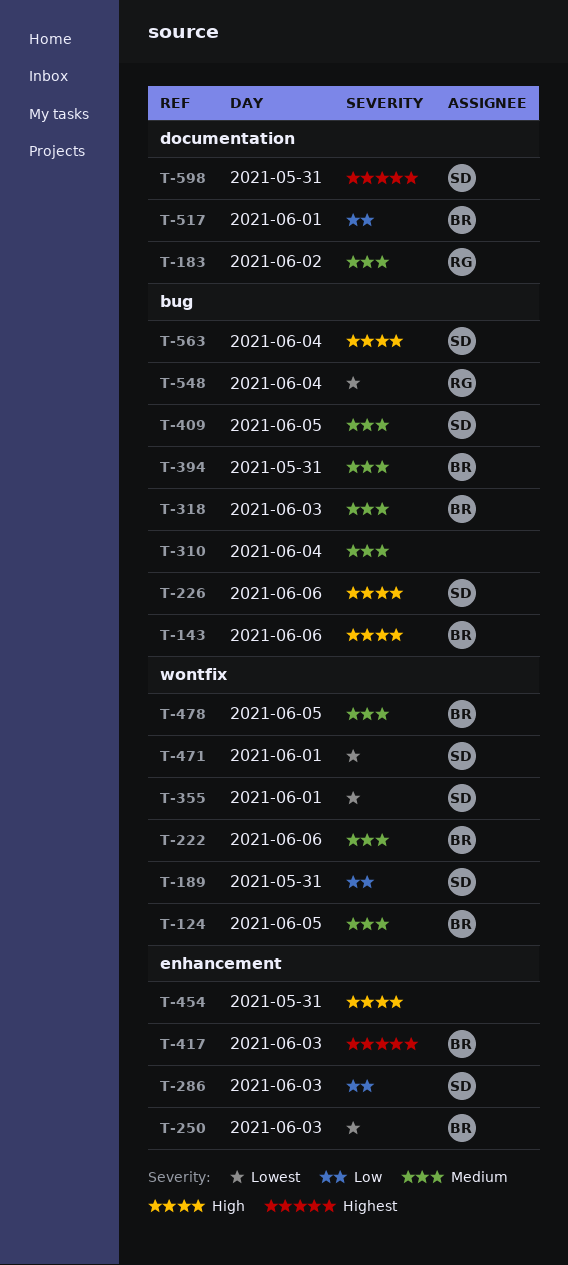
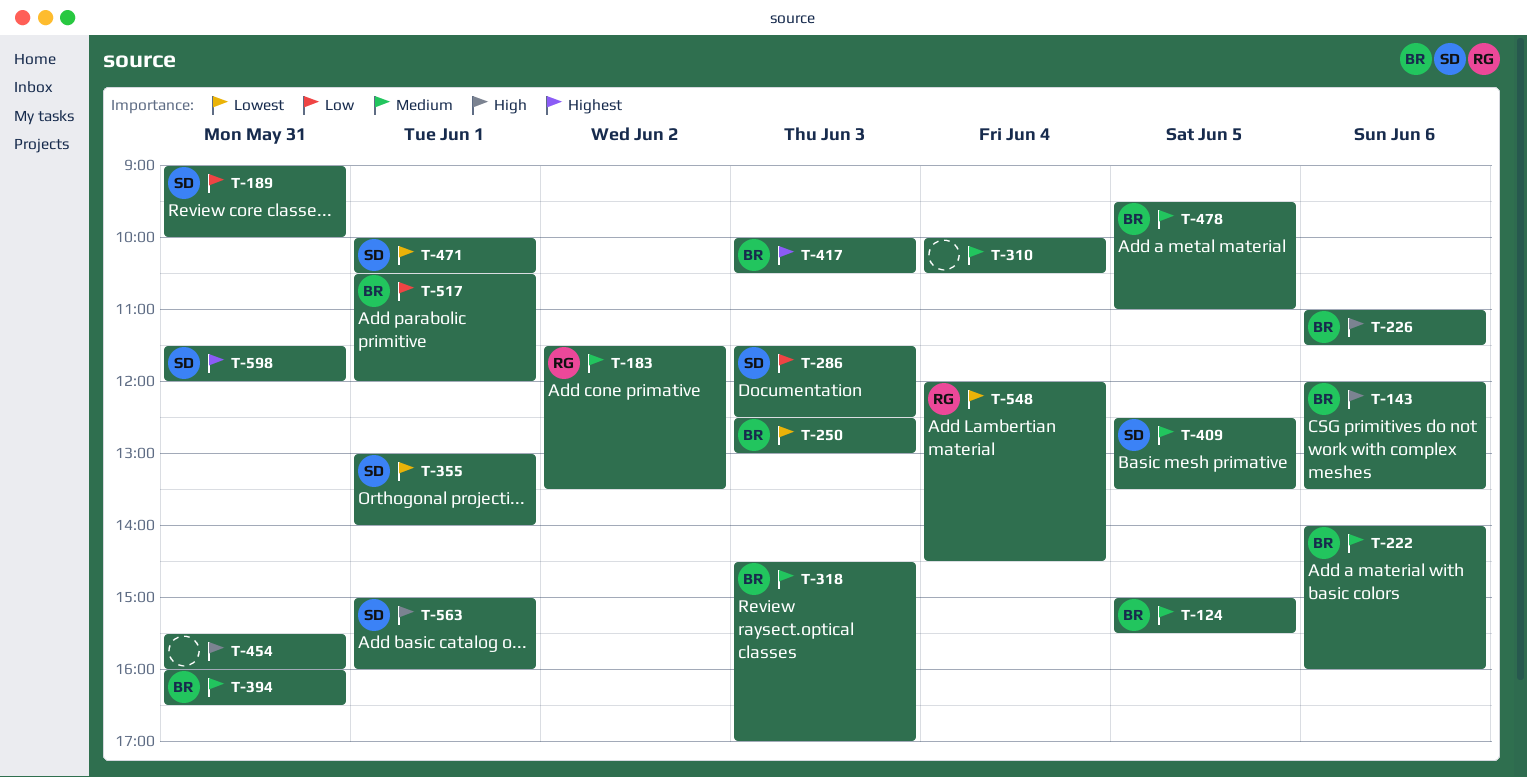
T-226, owner: SD -> BR
T-563, day: Jun 4 -> Jun 1

